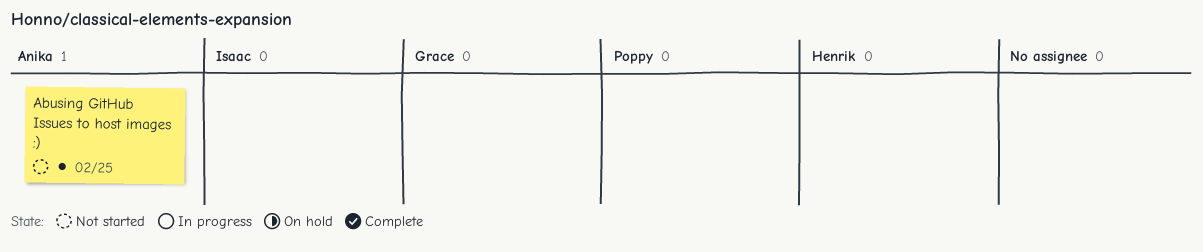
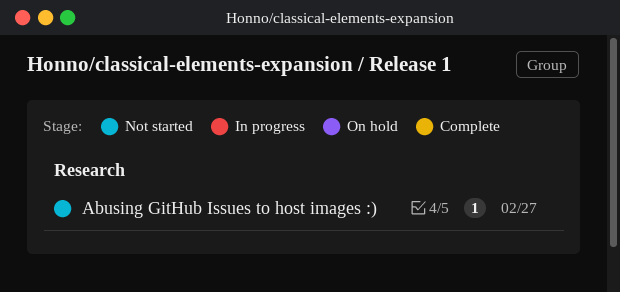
Abusing GitHub Issues to host images :), due: Feb 25 -> Feb 27

